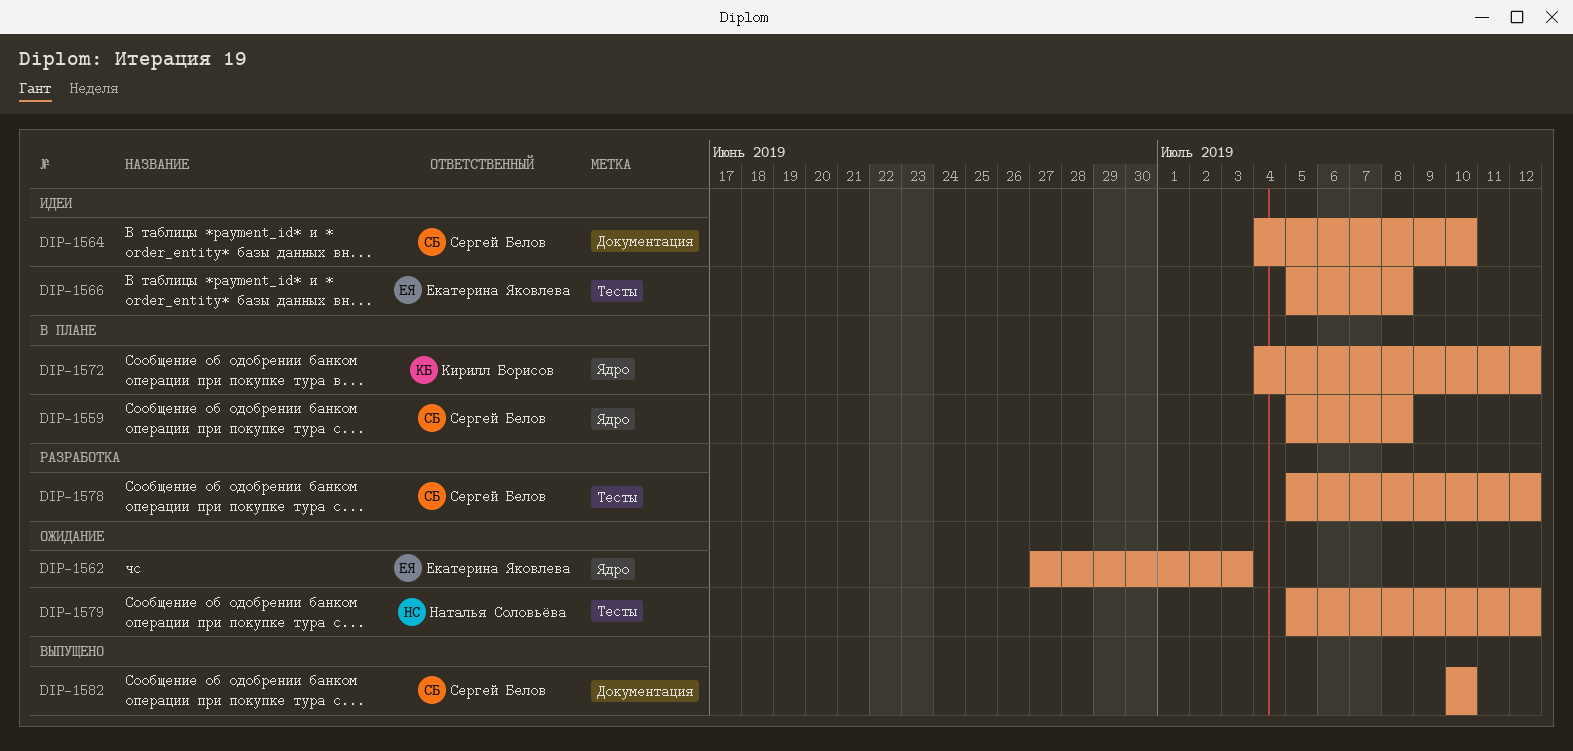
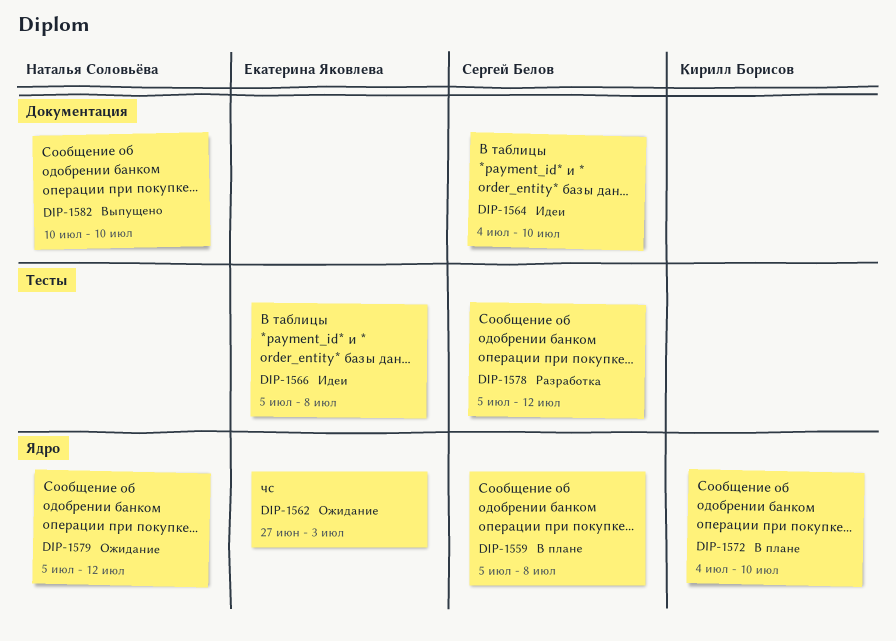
DIP-1572, due: Jul 12 -> Jul 10
DIP-1579, label: Тесты -> Ядро
DIP-1582, owner: Сергей Белов -> Наталья Соловьёва

